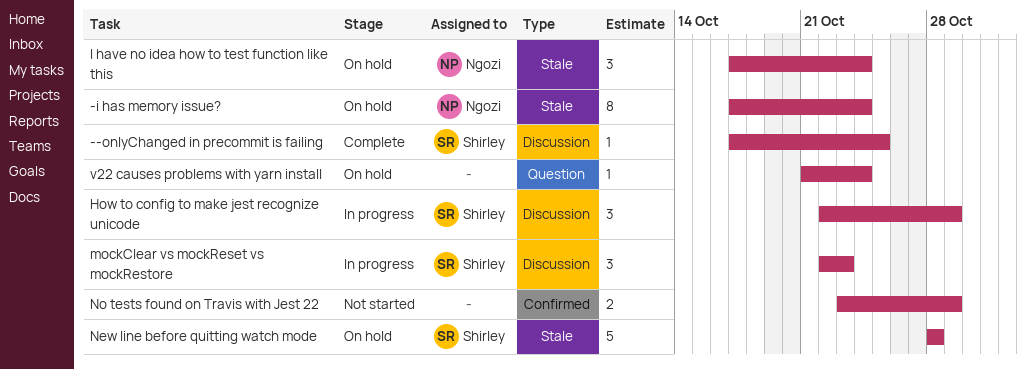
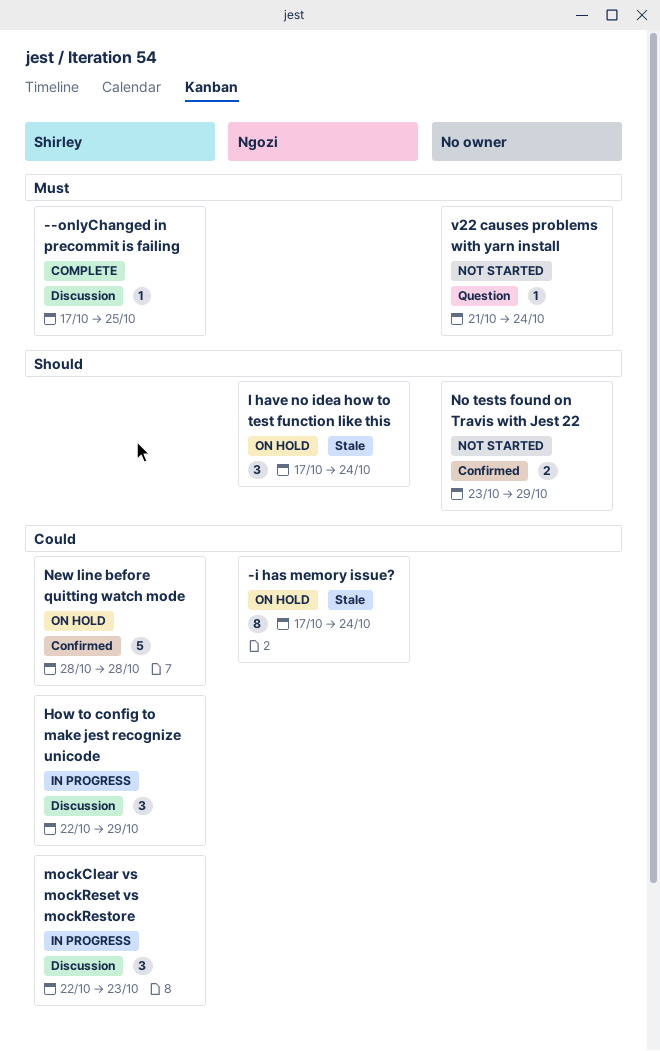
New line before quitting watch mode, label: Stale -> Confirmed
v22 causes problems with yarn install, status: On hold -> Not started

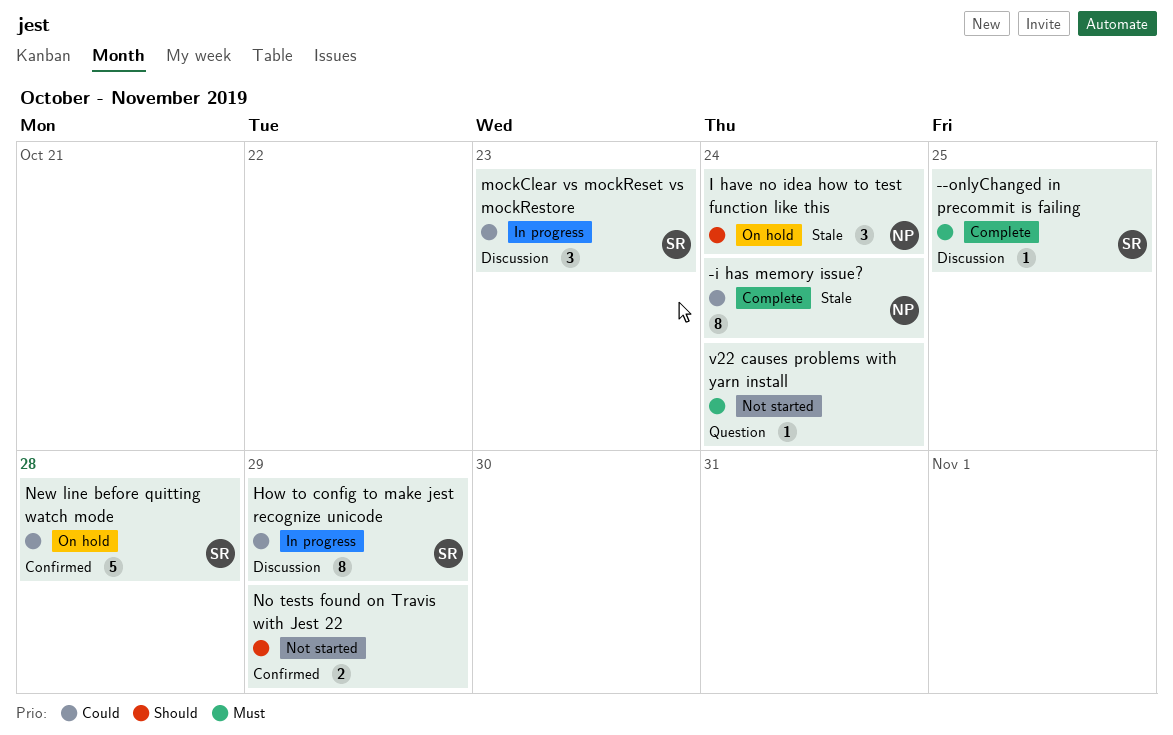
-i has memory issue?, status: On hold -> Complete
How to config to make jest recognize unicode, estimate: 3 -> 8

